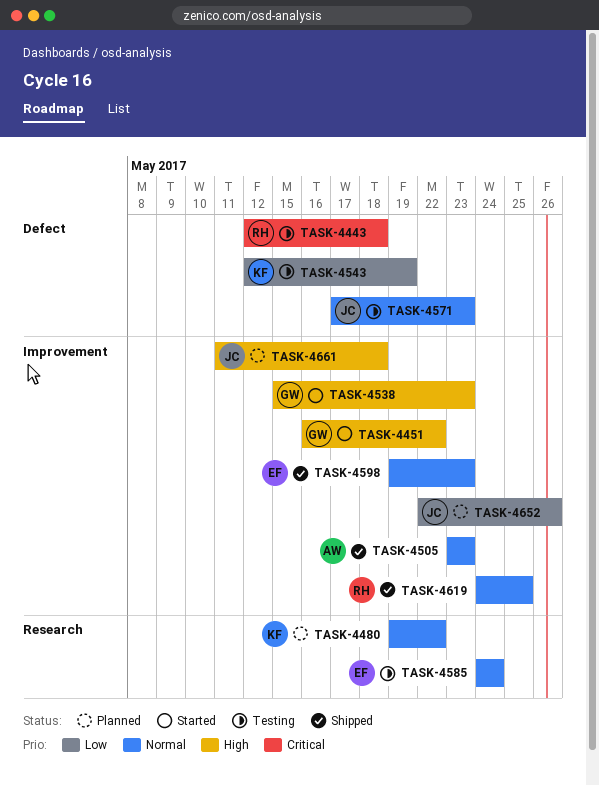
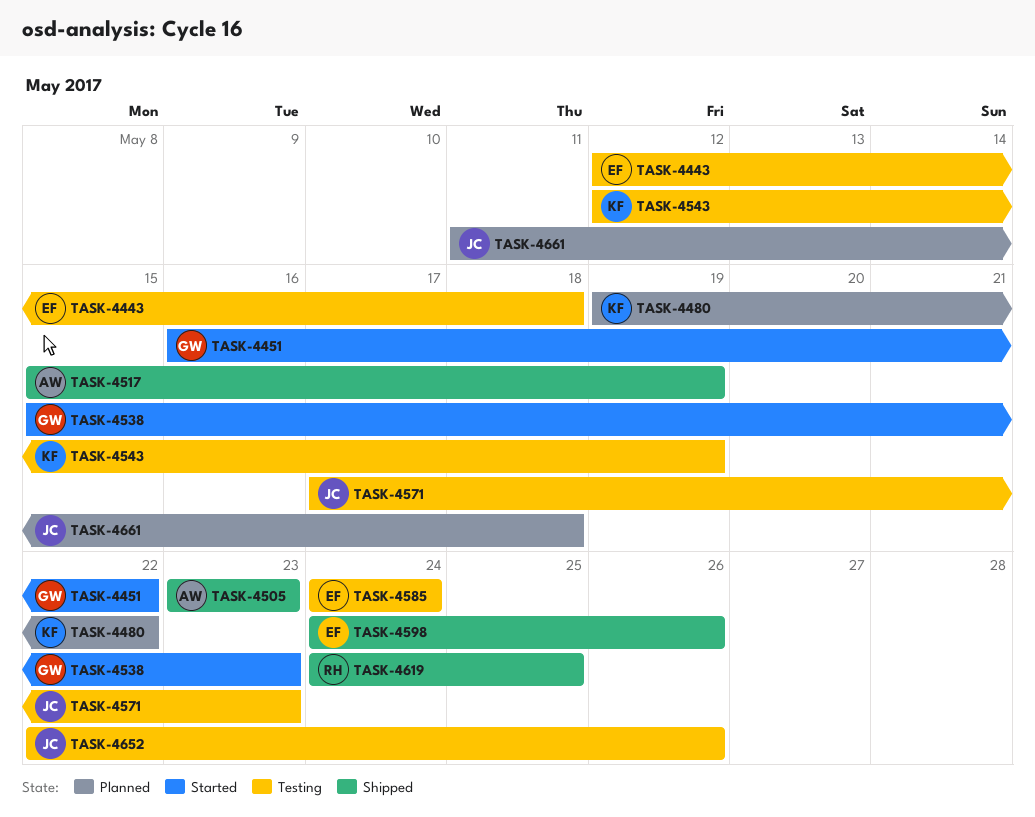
TASK-4443, owner: RH -> EF
TASK-4517: none -> present
TASK-4598, start: May 19 -> May 24
TASK-4598, due: May 23 -> May 26
TASK-4652, status: Planned -> Testing

